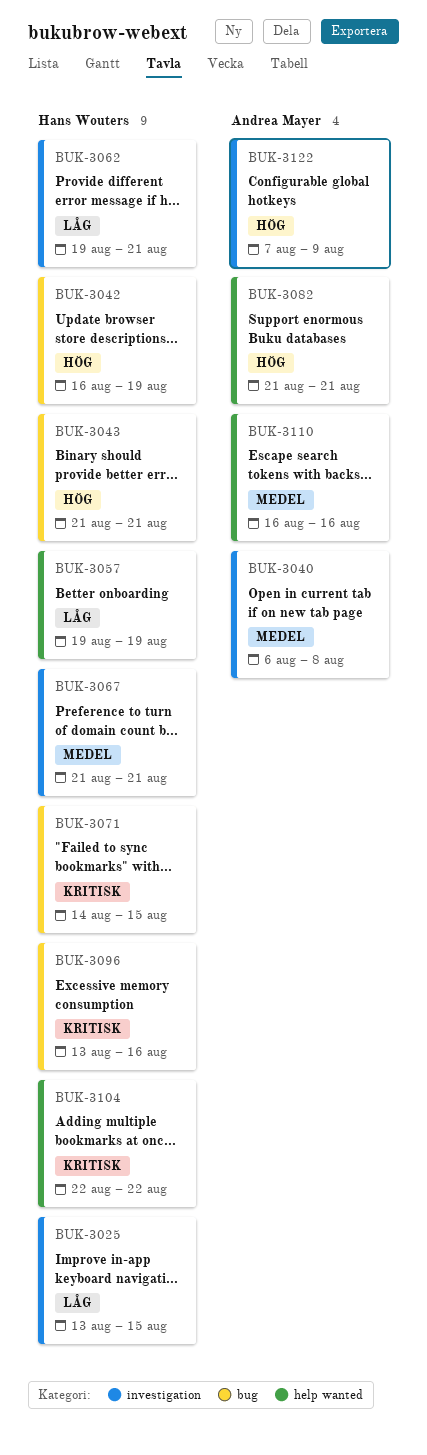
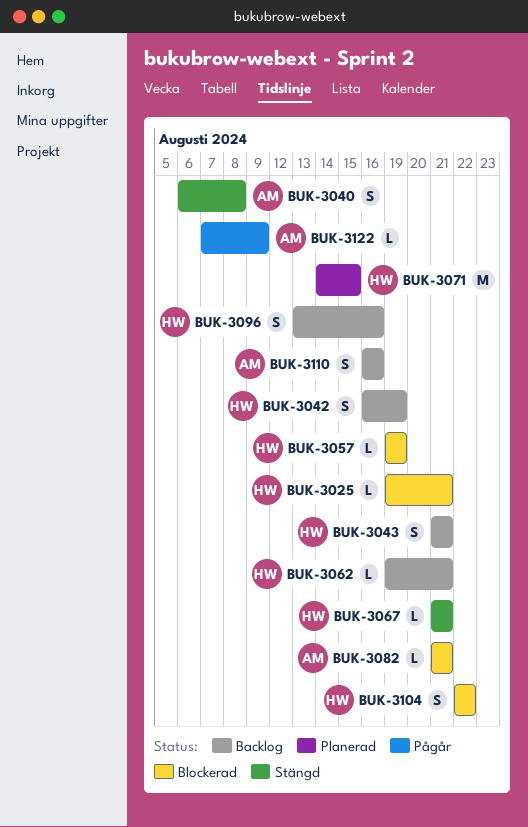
BUK-3025, start: Aug 13 -> Aug 19
BUK-3025, due: Aug 15 -> Aug 21

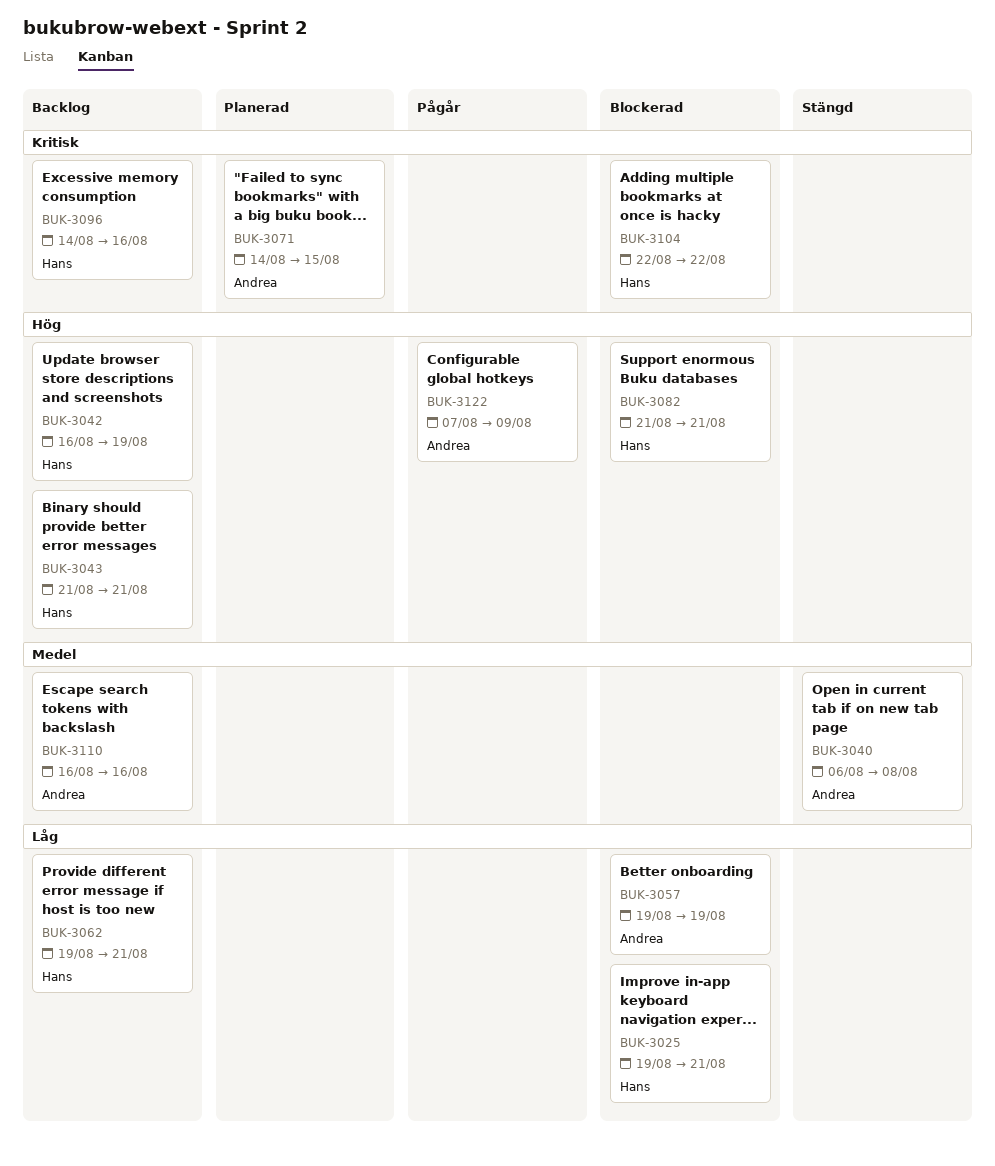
BUK-3057, owner: Hans -> Andrea
BUK-3067: present -> none
BUK-3071, owner: Hans -> Andrea
BUK-3082, owner: Andrea -> Hans
BUK-3096, start: Aug 13 -> Aug 14

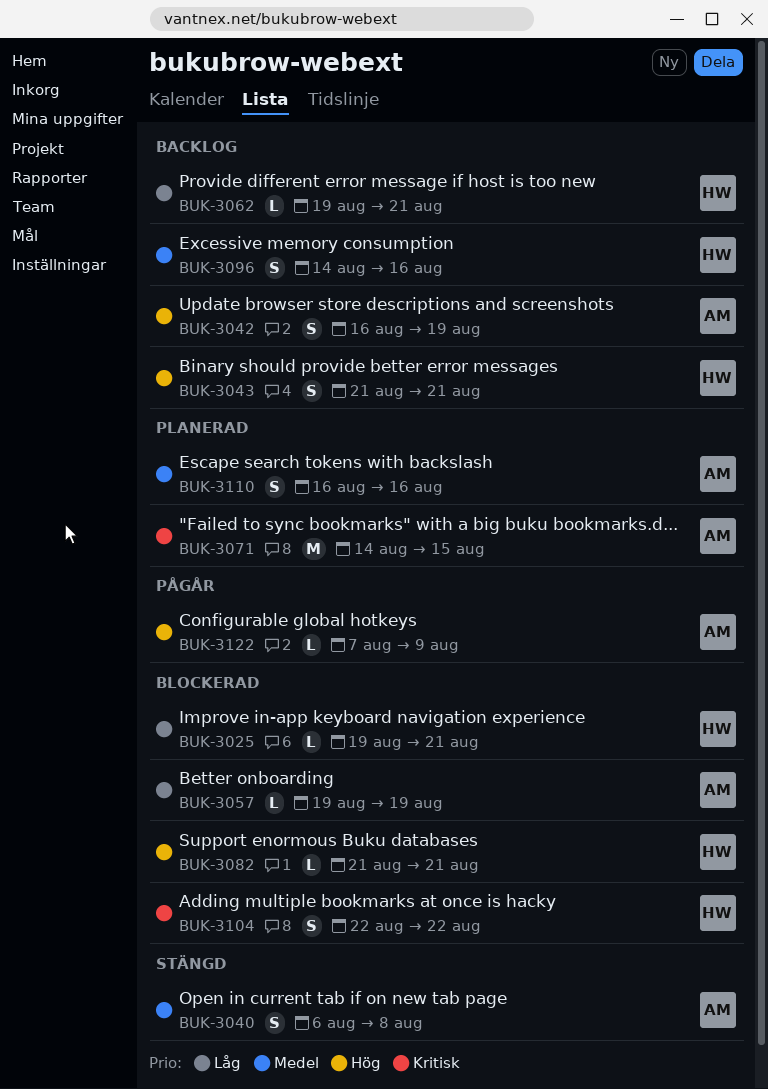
BUK-3042, owner: Hans -> Andrea
BUK-3096, priority: Kritisk -> Medel
BUK-3110, status: Backlog -> Planerad

